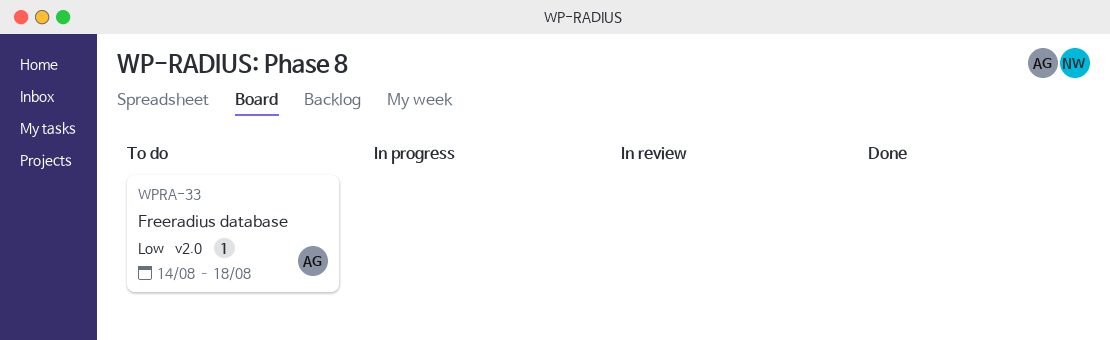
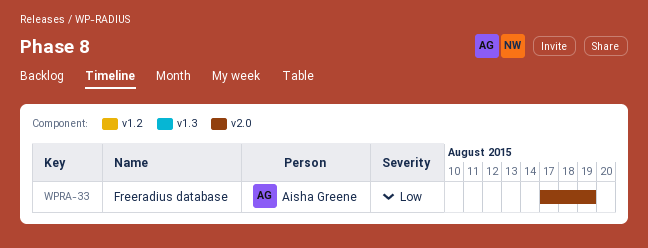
WPRA-33, start: Aug 14 -> Aug 17
WPRA-33, due: Aug 18 -> Aug 19

